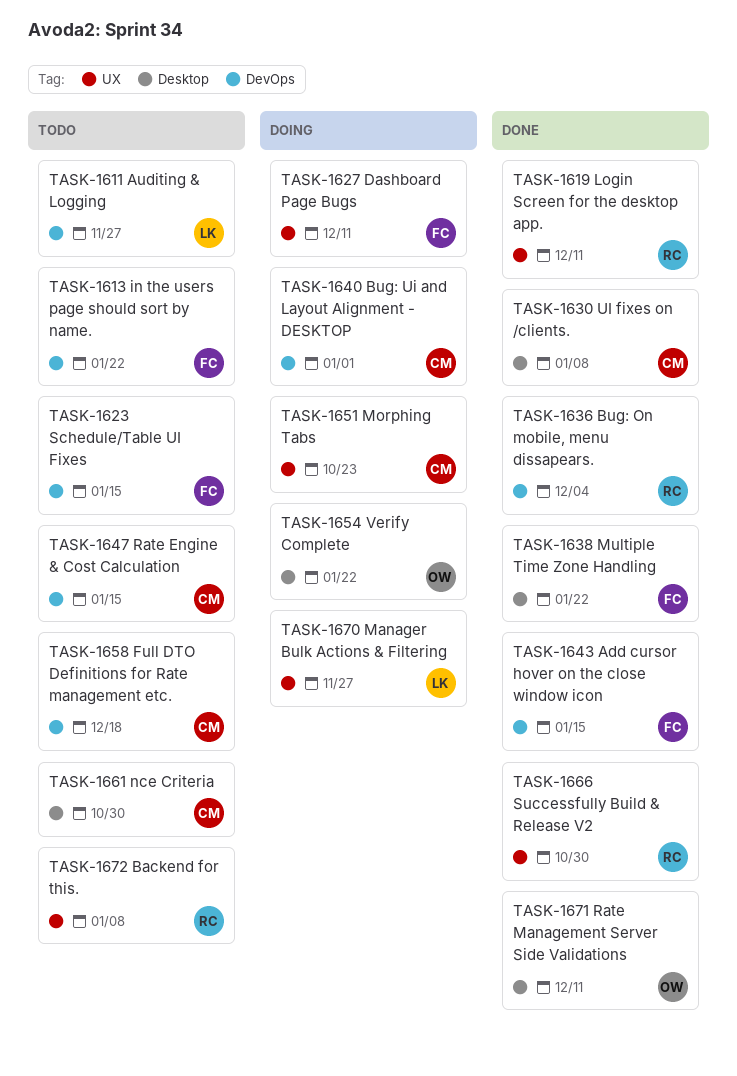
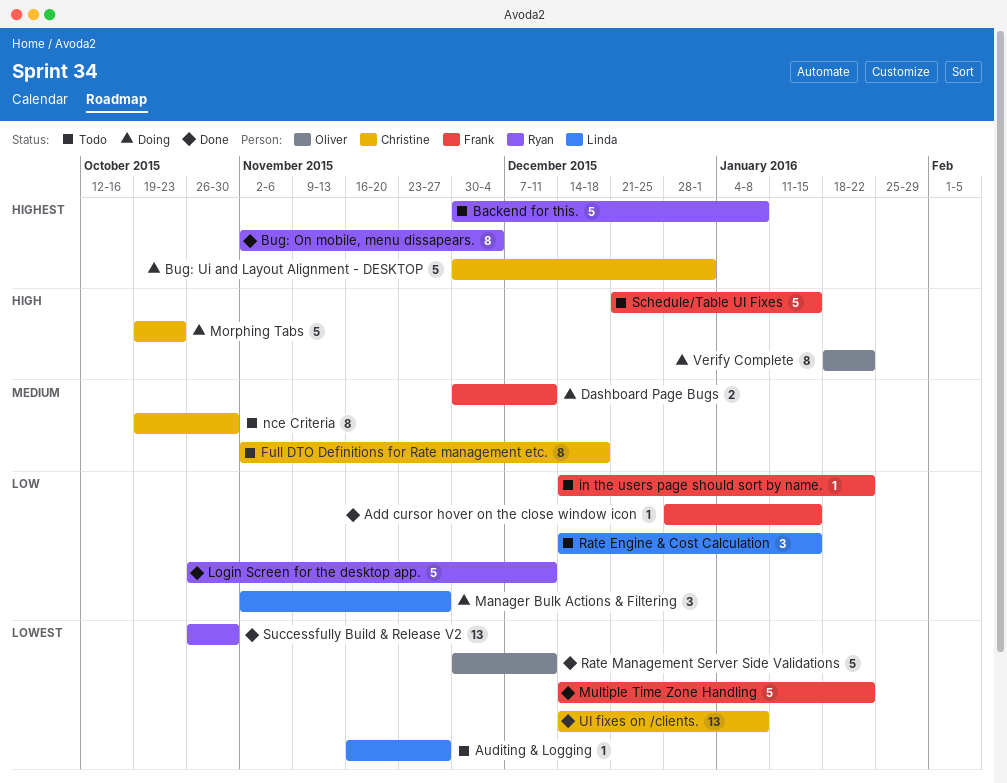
Rate Engine & Cost Calculation, owner: Christine -> Linda

